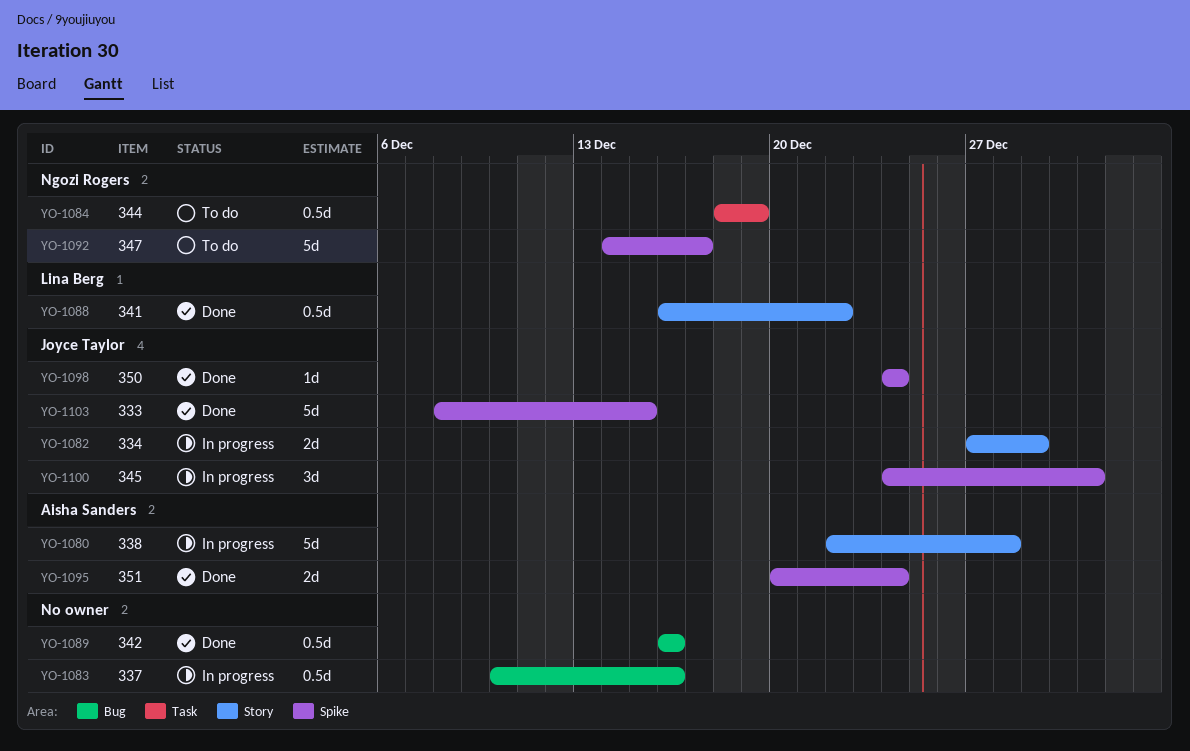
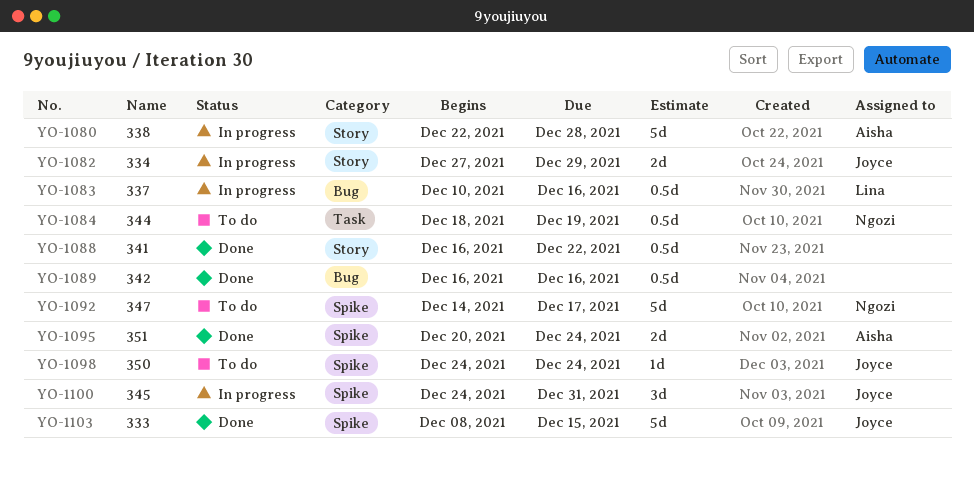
YO-1083, owner: none -> Lina Berg
YO-1088, owner: Lina Berg -> none
YO-1098, status: Done -> To do

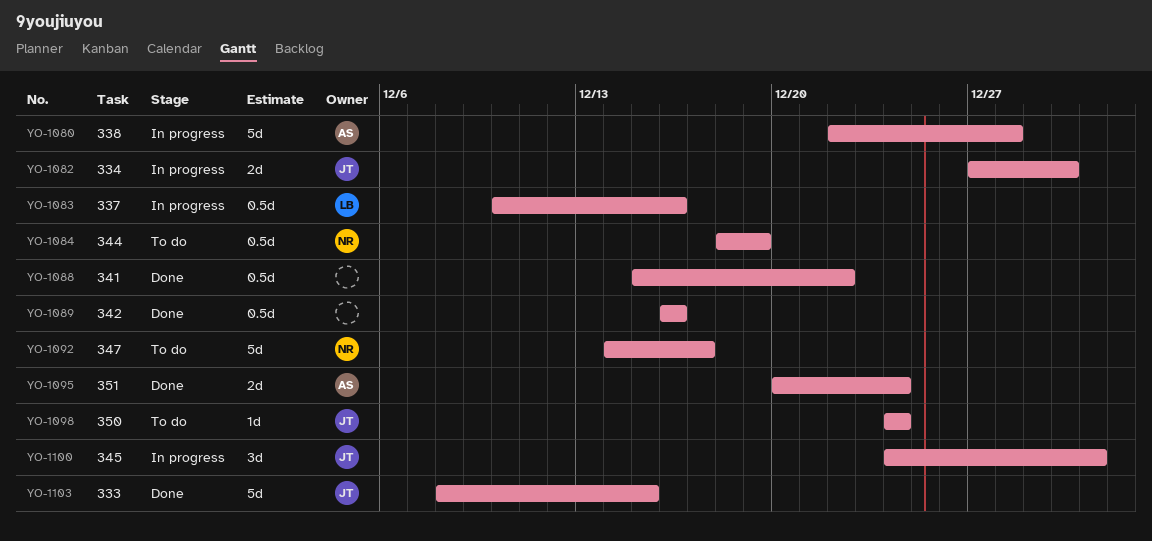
YO-1082, due: Dec 29 -> Dec 30
YO-1088, start: Dec 16 -> Dec 15

